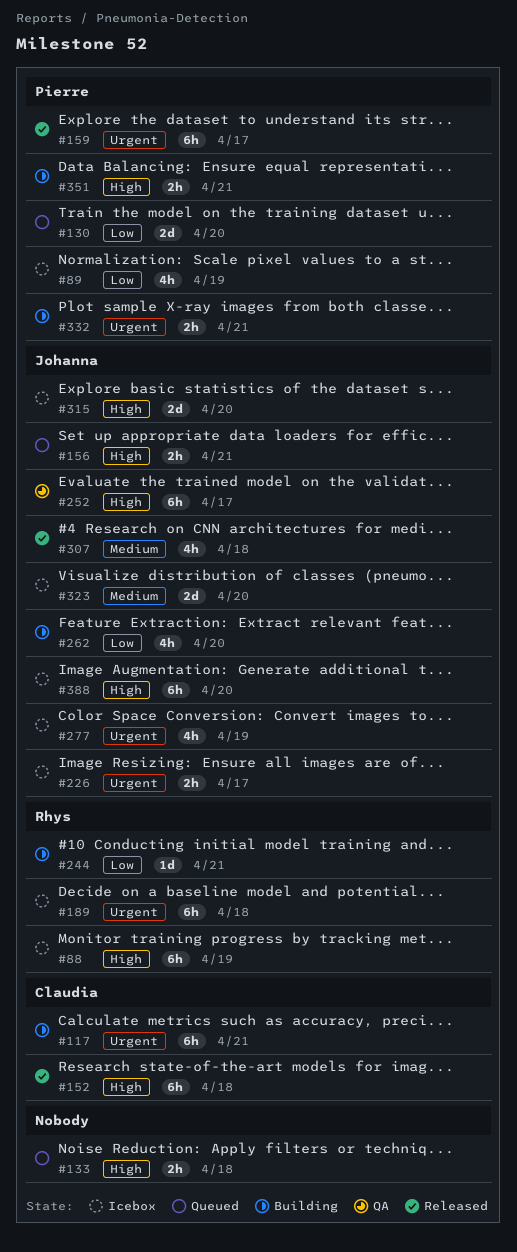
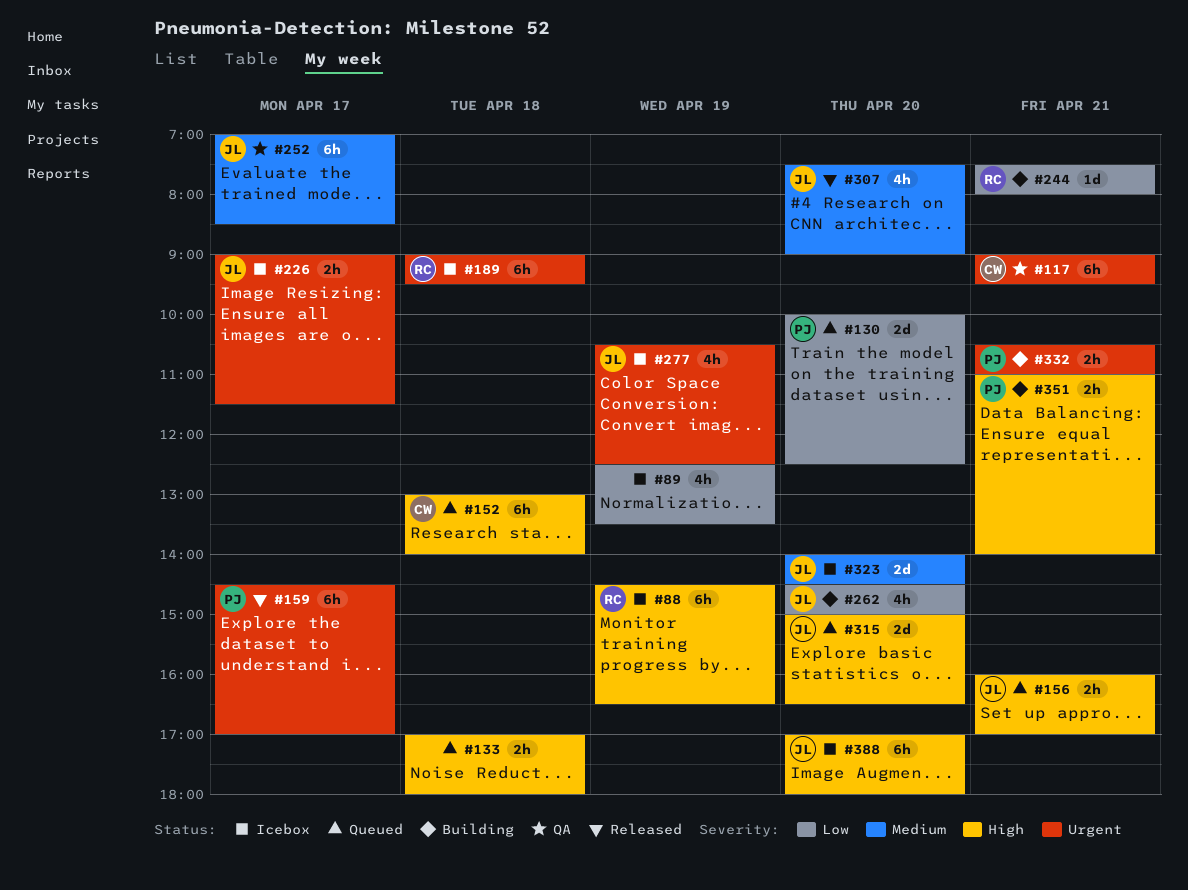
#89, owner: Pierre -> none
#117, status: Building -> QA
#152, status: Released -> Queued
#252, priority: High -> Medium
#307, day: Apr 18 -> Apr 20
#315, status: Icebox -> Queued

